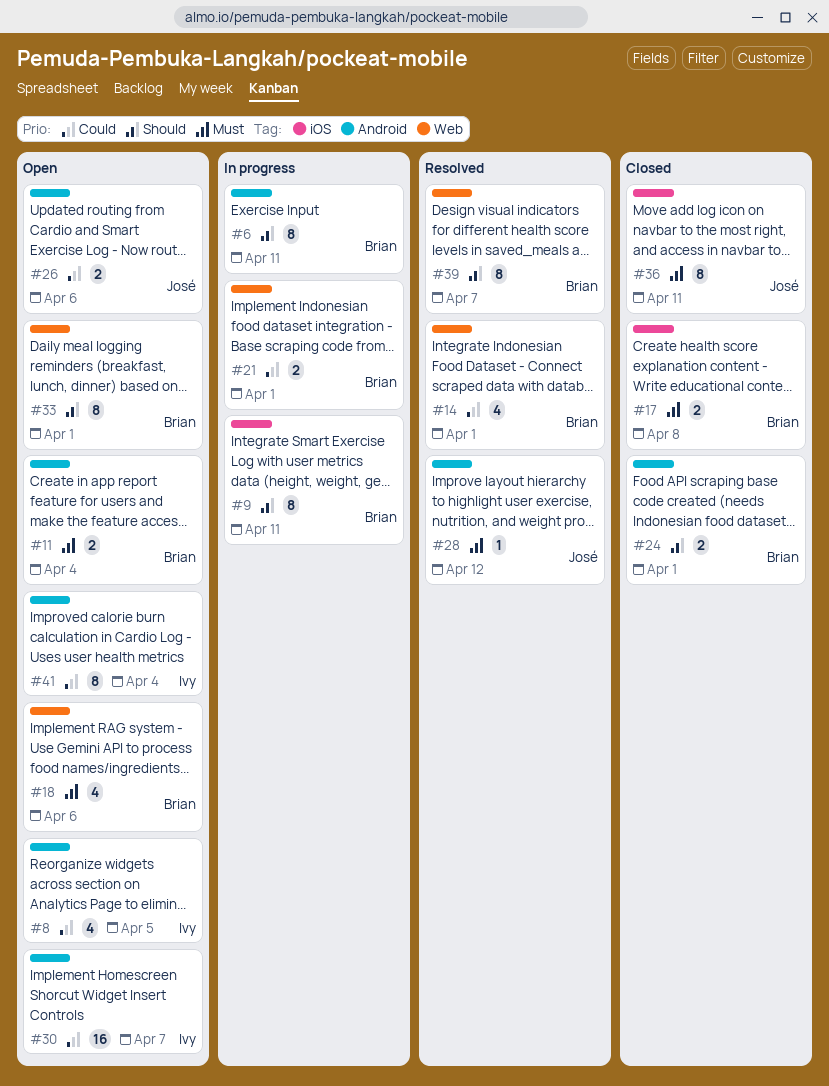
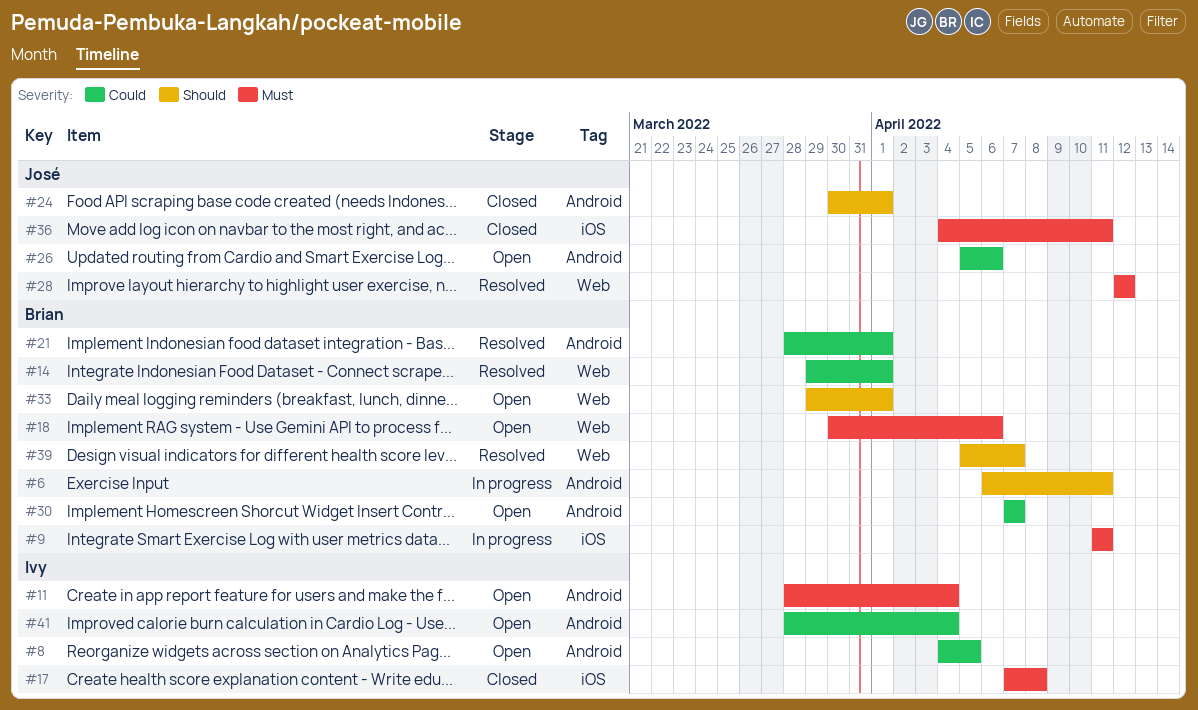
#9, priority: Should -> Must
#11, owner: Brian -> Ivy
#17, owner: Brian -> Ivy
#21, status: In progress -> Resolved
#21, label: Web -> Android
#24, owner: Brian -> José
#28, label: Android -> Web
#30, owner: Ivy -> Brian

